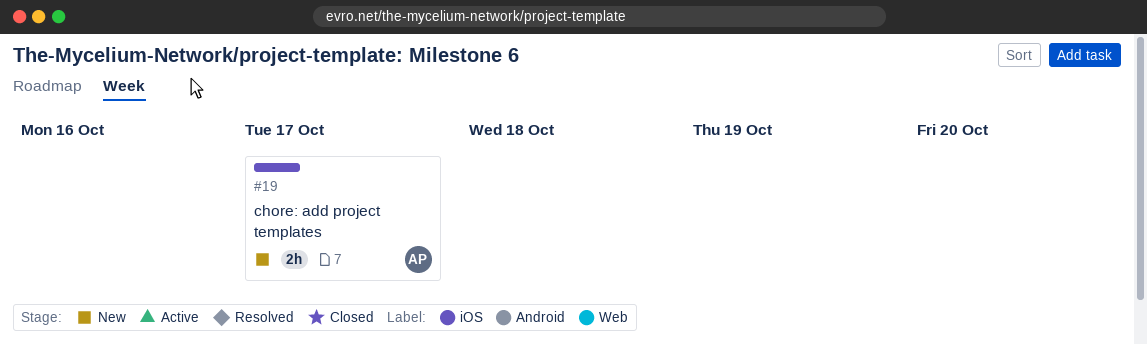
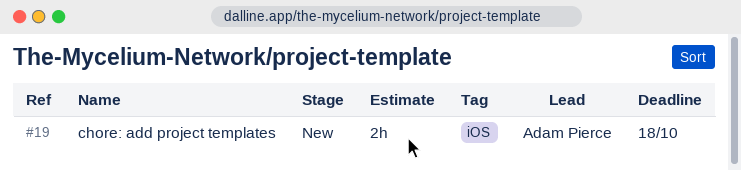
#19, due: Oct 17 -> Oct 18

